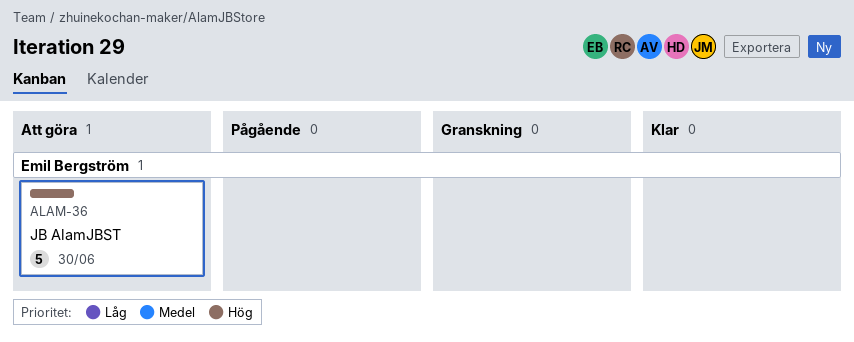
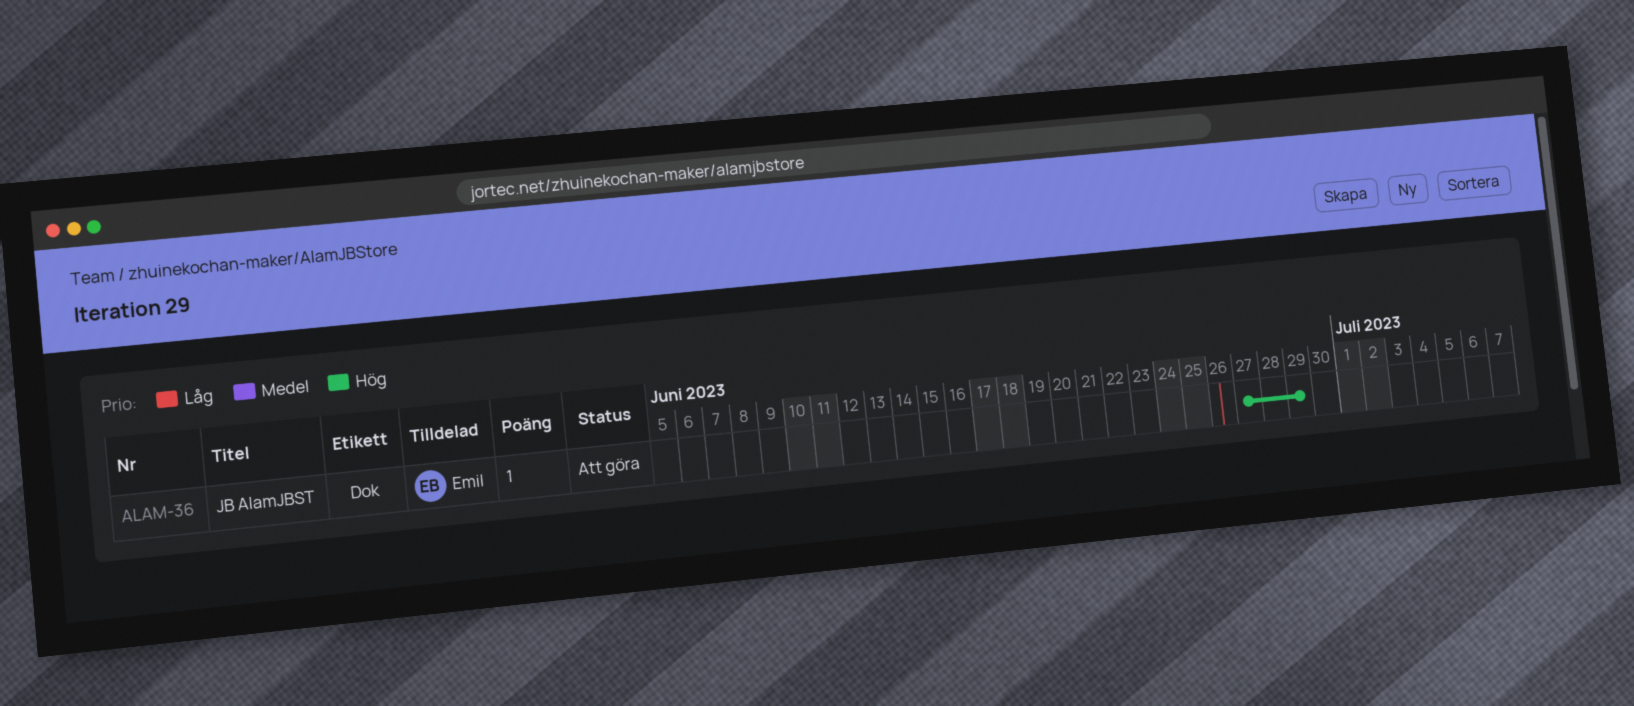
ALAM-36, estimate: 5 -> 1
ALAM-36, due: Jun 30 -> Jun 29

